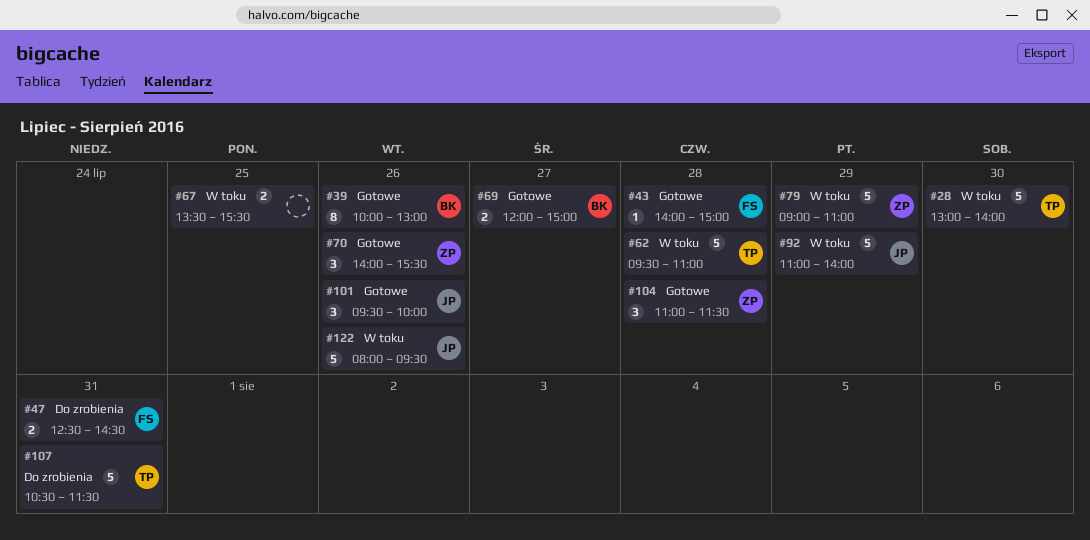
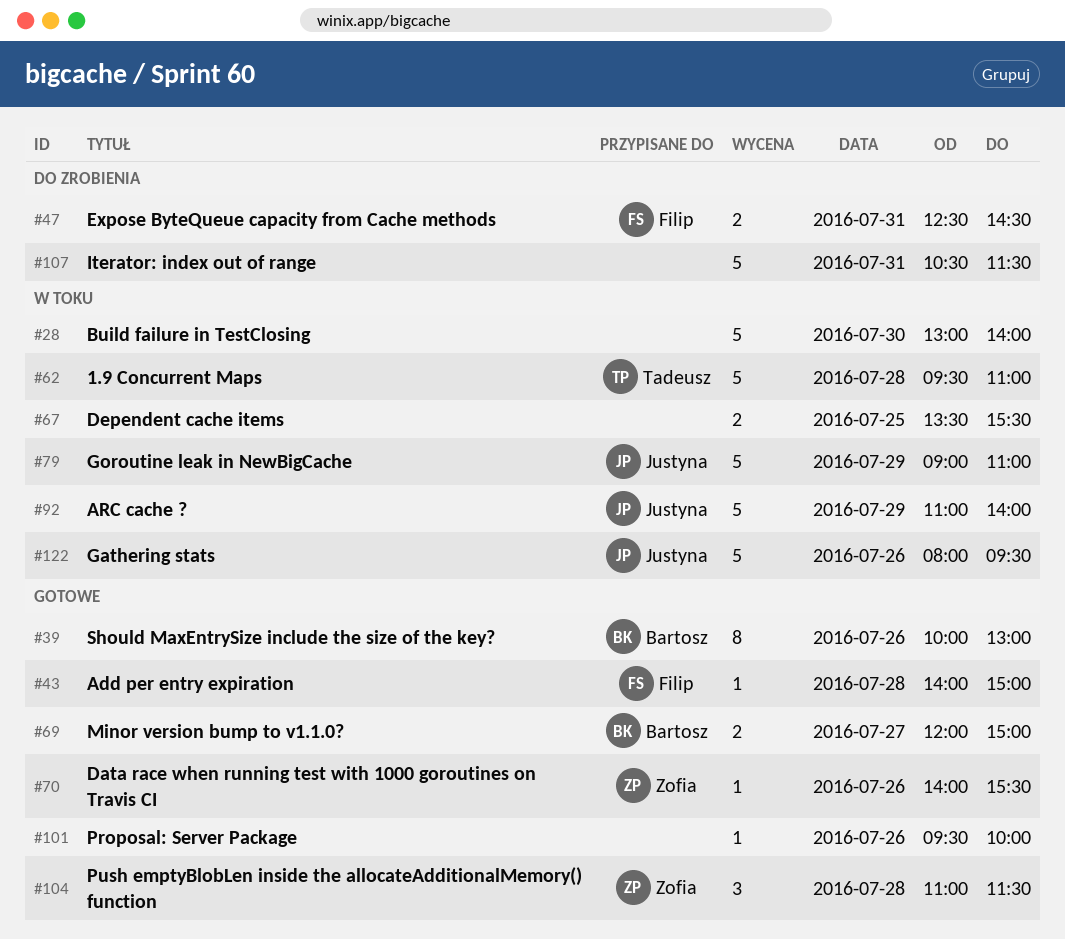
#28, owner: Tadeusz -> none
#70, estimate: 3 -> 1
#79, owner: Zofia -> Justyna
#101, owner: Justyna -> none
#101, estimate: 3 -> 1
#107, owner: Tadeusz -> none

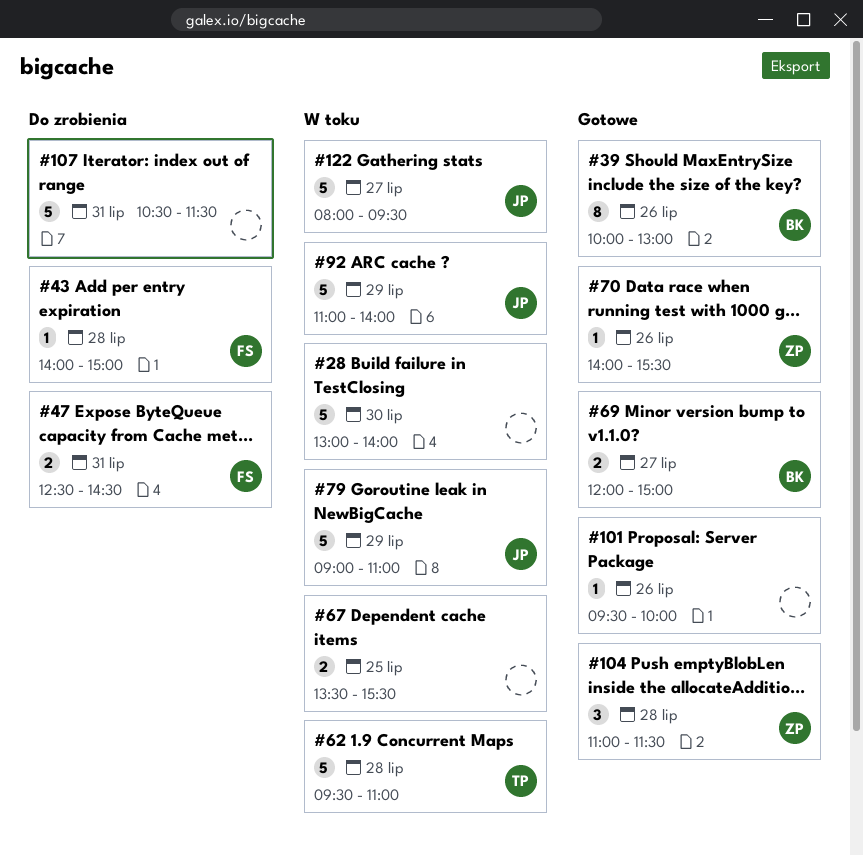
#43, status: Gotowe -> Do zrobienia
#122, day: Jul 26 -> Jul 27

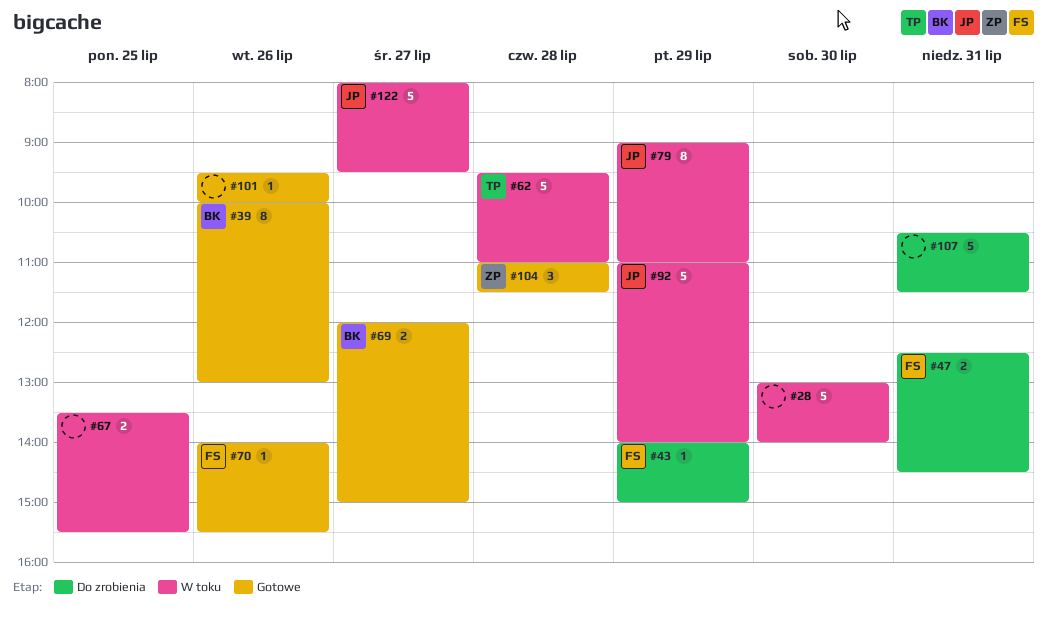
#43, day: Jul 28 -> Jul 29
#70, owner: ZP -> FS
#79, estimate: 5 -> 8

